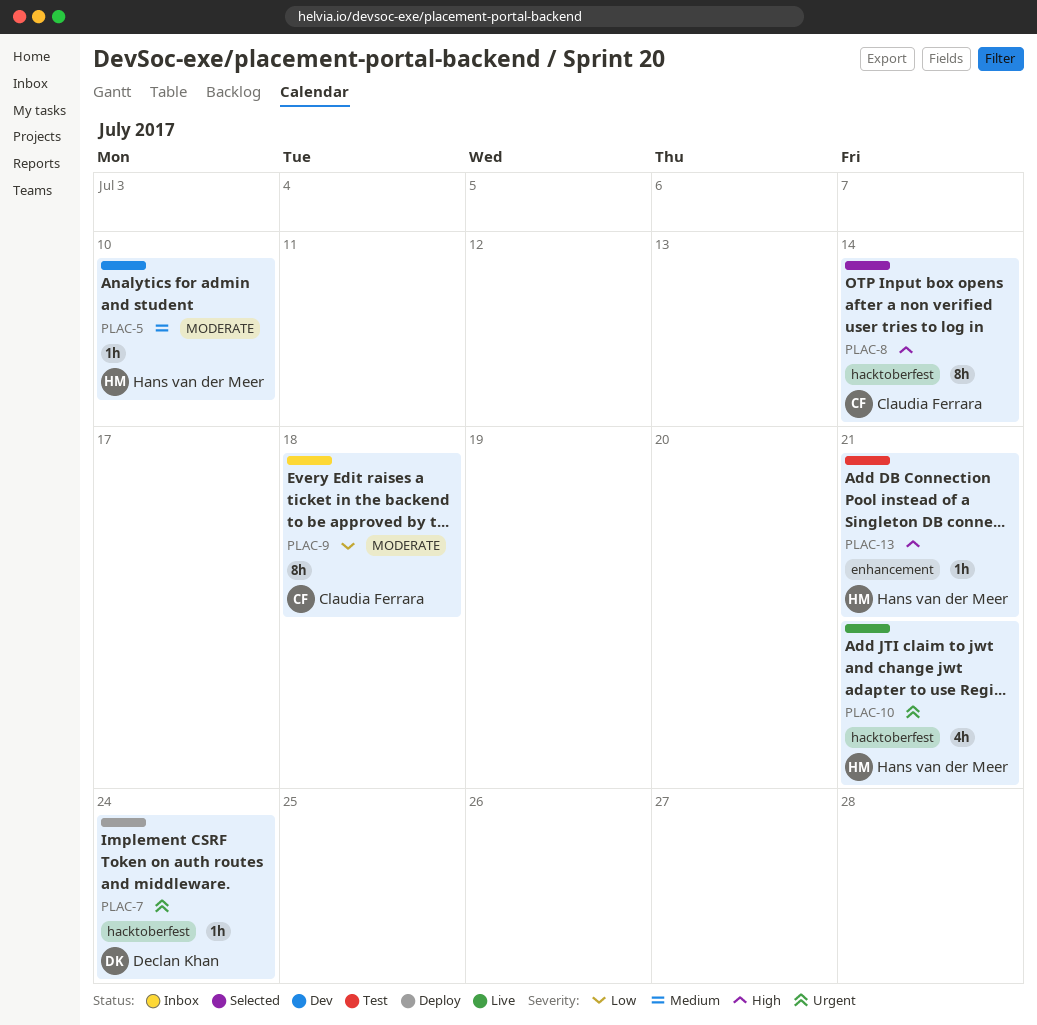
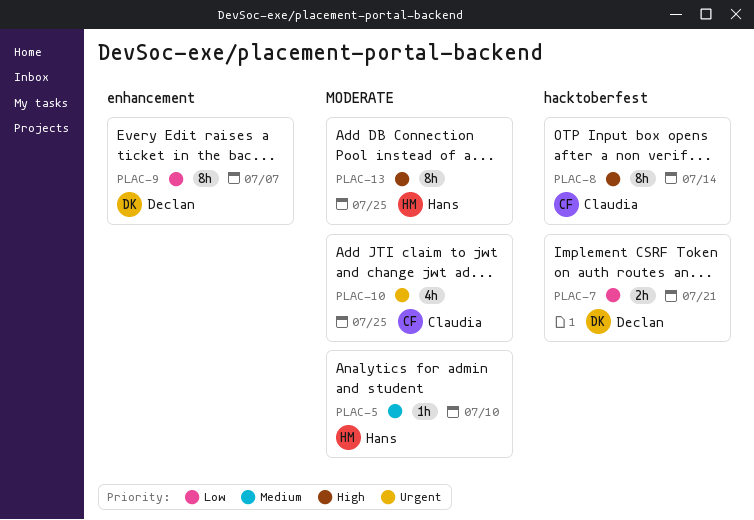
PLAC-7, priority: Urgent -> Low
PLAC-7, estimate: 1h -> 2h
PLAC-7, due: Jul 24 -> Jul 21
PLAC-9, owner: Claudia Ferrara -> Declan Khan
PLAC-9, label: MODERATE -> enhancement
PLAC-9, due: Jul 18 -> Jul 7
PLAC-10, owner: Hans van der Meer -> Claudia Ferrara
PLAC-10, label: hacktoberfest -> MODERATE
PLAC-10, due: Jul 21 -> Jul 25
PLAC-13, label: enhancement -> MODERATE
PLAC-13, estimate: 1h -> 8h
PLAC-13, due: Jul 21 -> Jul 25

